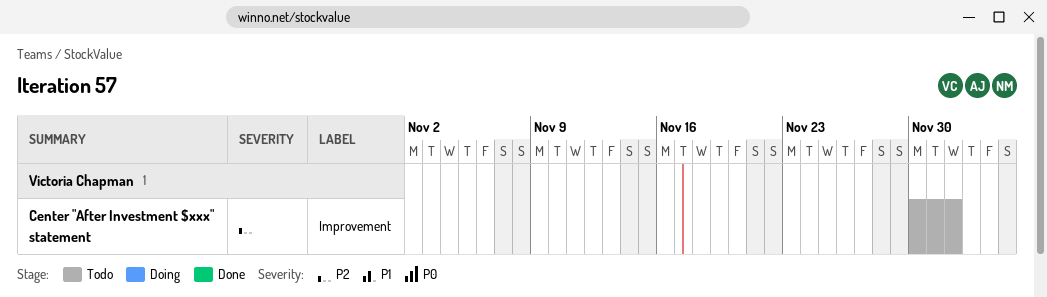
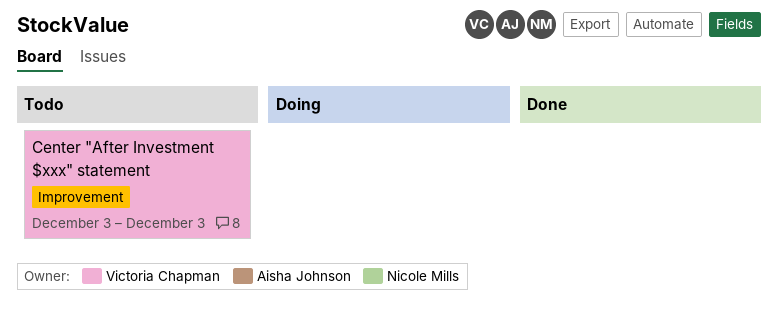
Center "After Investment $xxx" statement, start: Nov 30 -> Dec 3
Center "After Investment $xxx" statement, due: Dec 2 -> Dec 3

